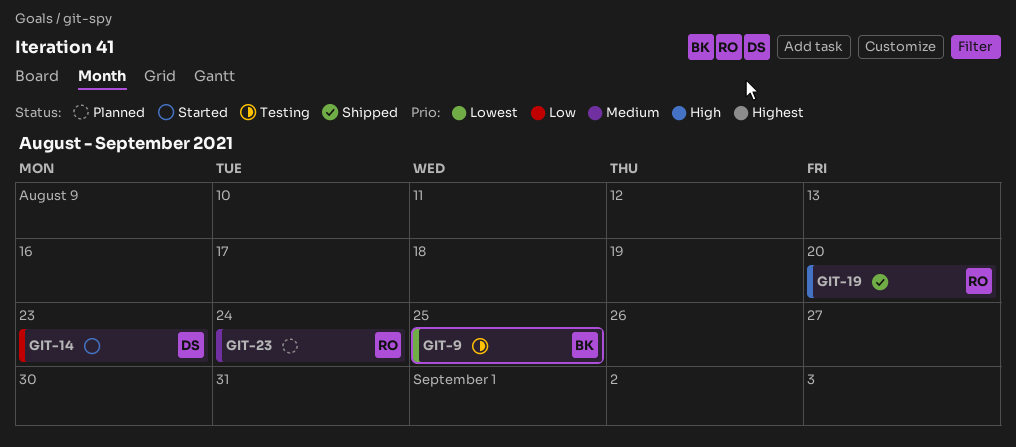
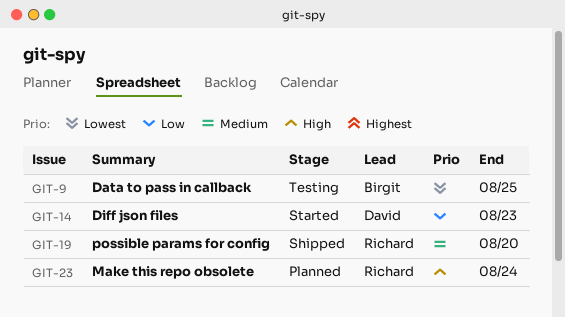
GIT-19, priority: High -> Medium
GIT-23, priority: Medium -> High

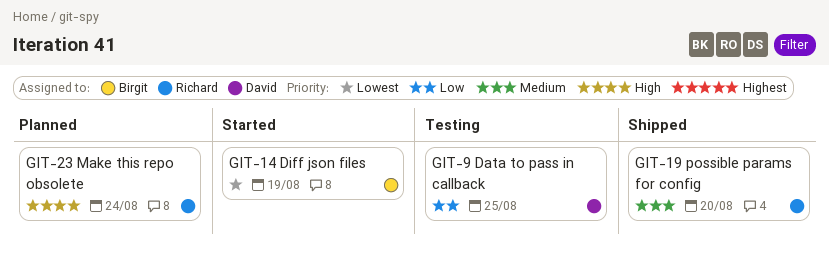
GIT-9, owner: Birgit -> David
GIT-9, priority: Lowest -> Low
GIT-14, owner: David -> Birgit
GIT-14, priority: Low -> Lowest
GIT-14, due: Aug 23 -> Aug 19

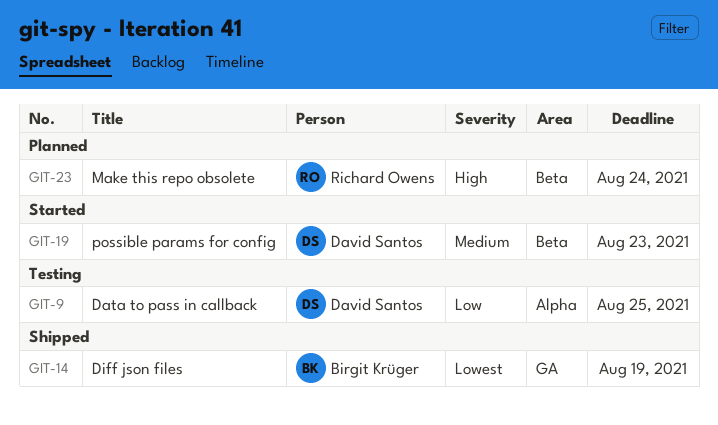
GIT-14, status: Started -> Shipped
GIT-19, status: Shipped -> Started
GIT-19, owner: Richard Owens -> David Santos
GIT-19, due: Aug 20 -> Aug 23

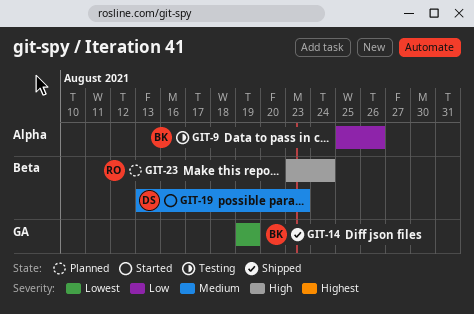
GIT-9, owner: David Santos -> Birgit Krüger
GIT-9, due: Aug 25 -> Aug 26

